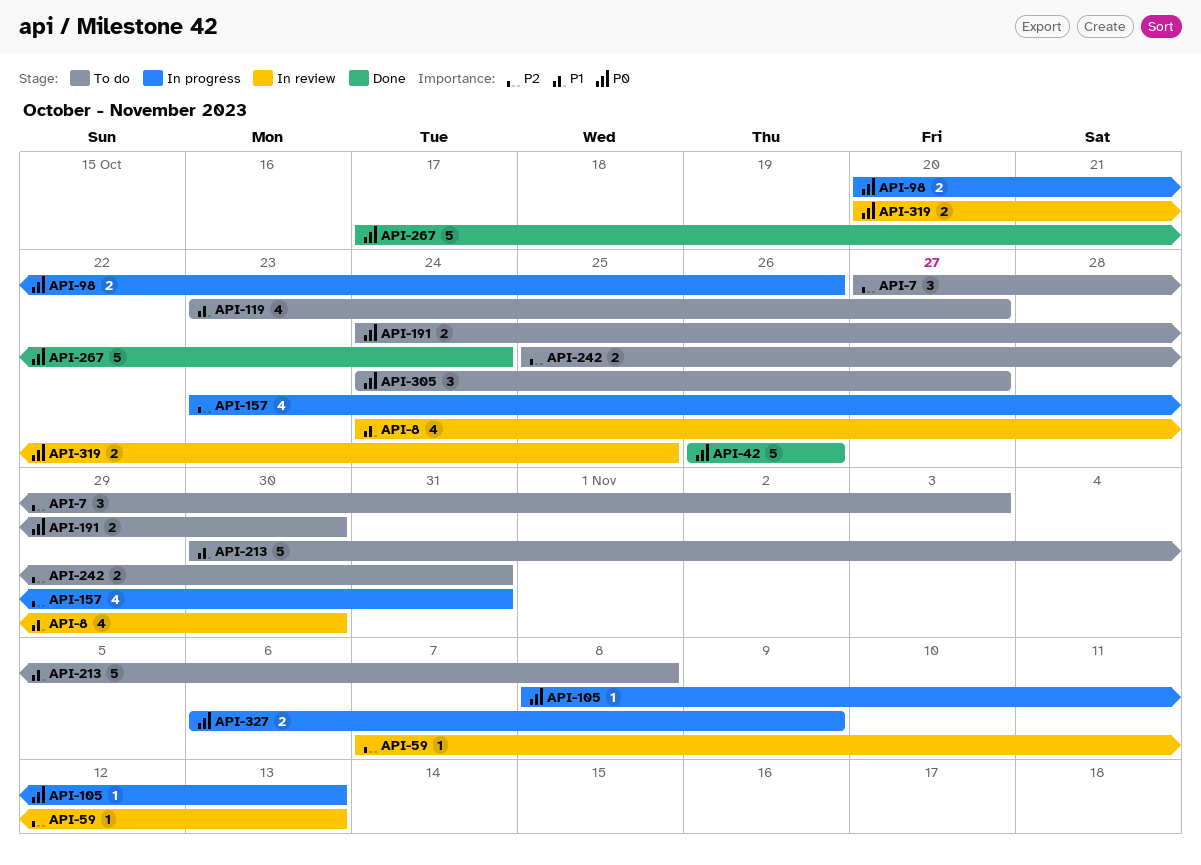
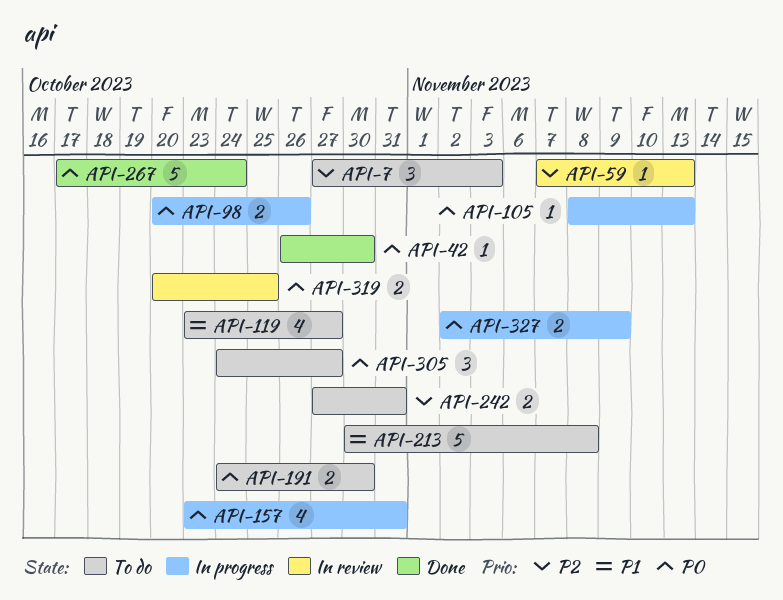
API-8: present -> none
API-42, estimate: 5 -> 1
API-42, due: Oct 26 -> Oct 30
API-157, priority: P2 -> P0
API-242, start: Oct 25 -> Oct 27
API-327, start: Nov 6 -> Nov 2

